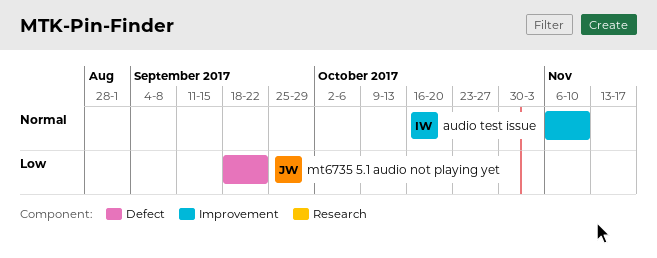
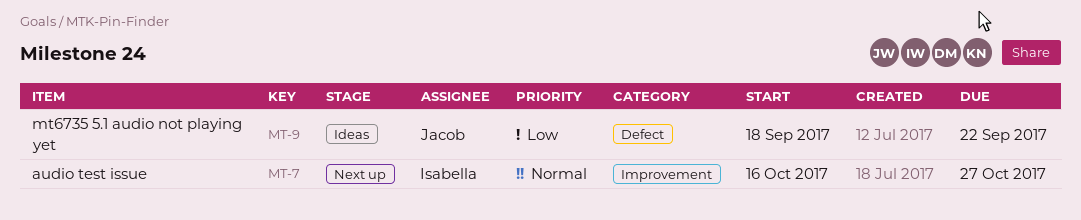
audio test issue, start: Nov 6 -> Oct 16
audio test issue, due: Nov 10 -> Oct 27

